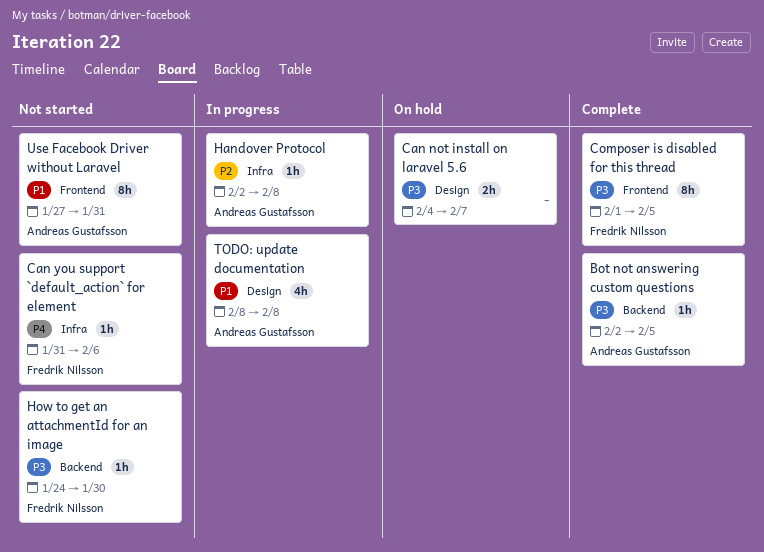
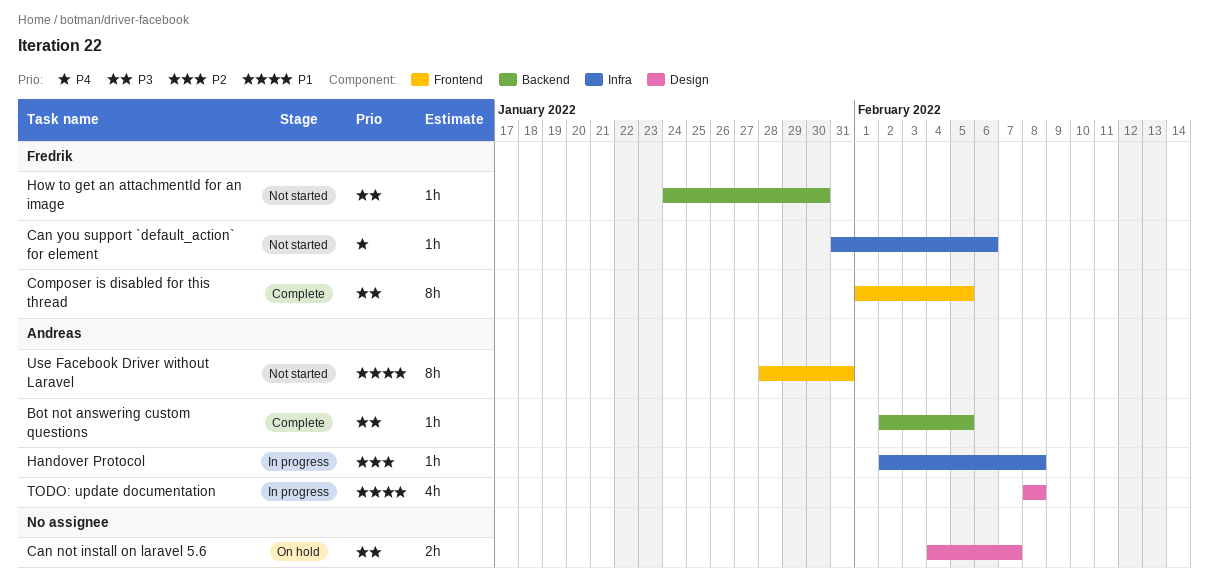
Use Facebook Driver without Laravel, start: Jan 27 -> Jan 28

